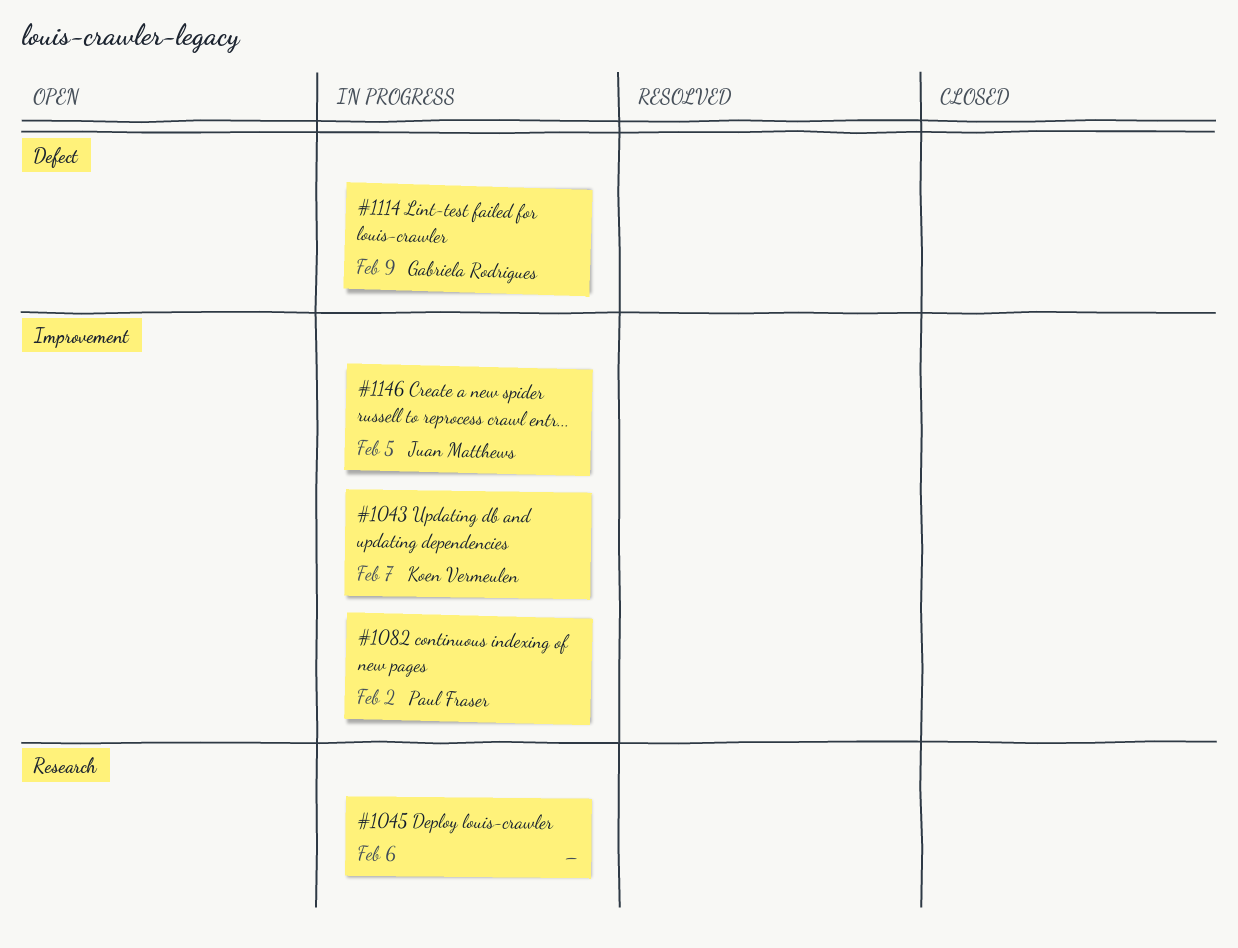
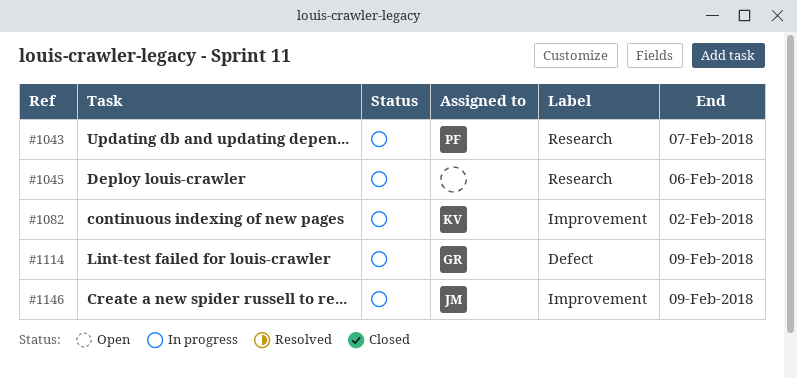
#1043, owner: Koen Vermeulen -> Paul Fraser
#1043, label: Improvement -> Research
#1082, owner: Paul Fraser -> Koen Vermeulen
#1146, due: Feb 5 -> Feb 9

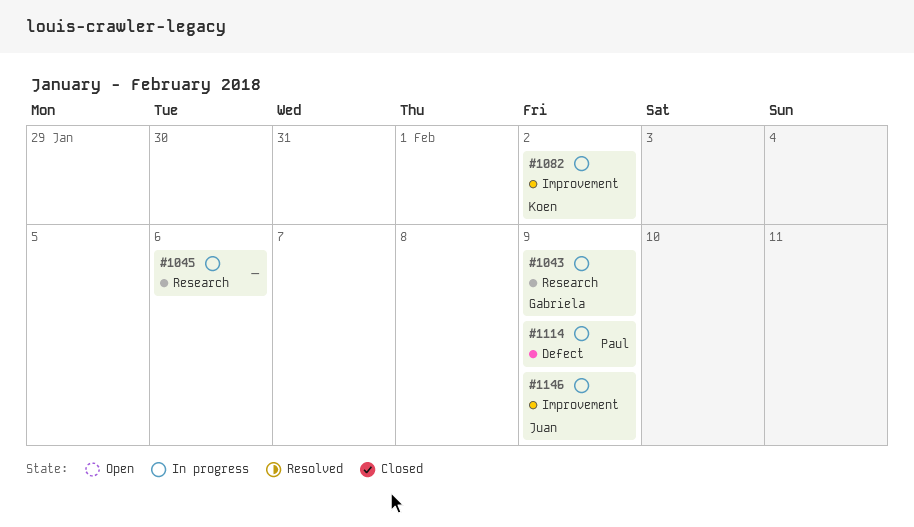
#1043, owner: Paul -> Gabriela
#1043, due: Feb 7 -> Feb 9
#1114, owner: Gabriela -> Paul

